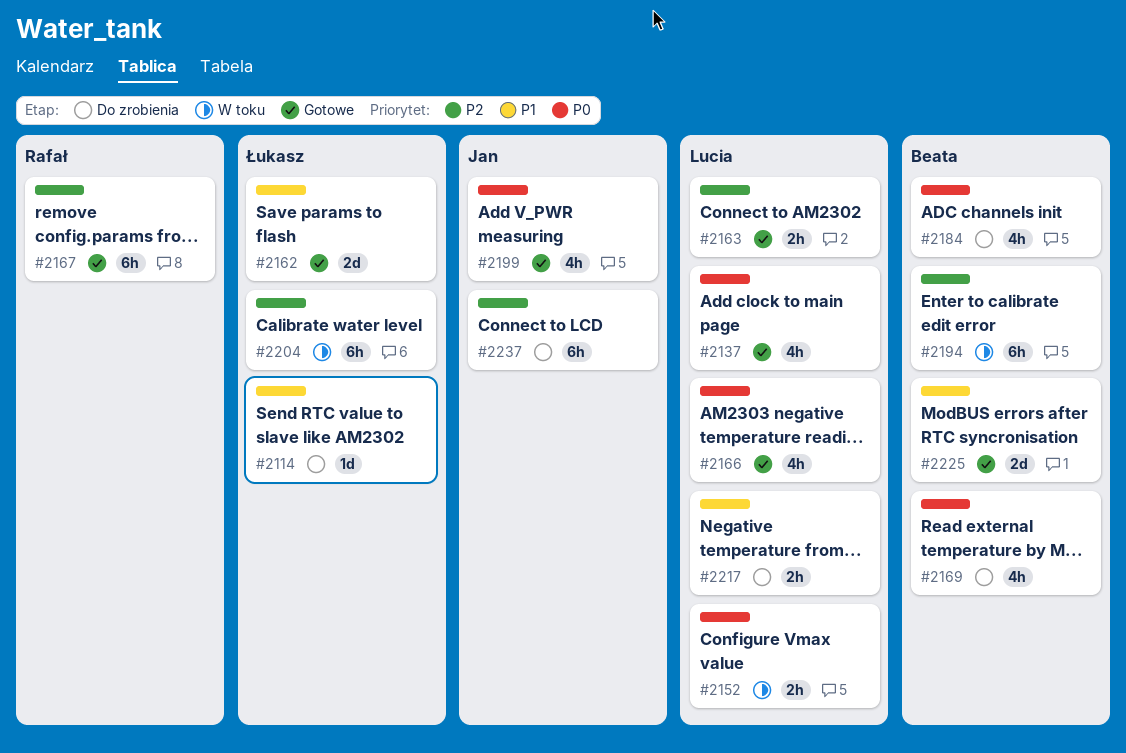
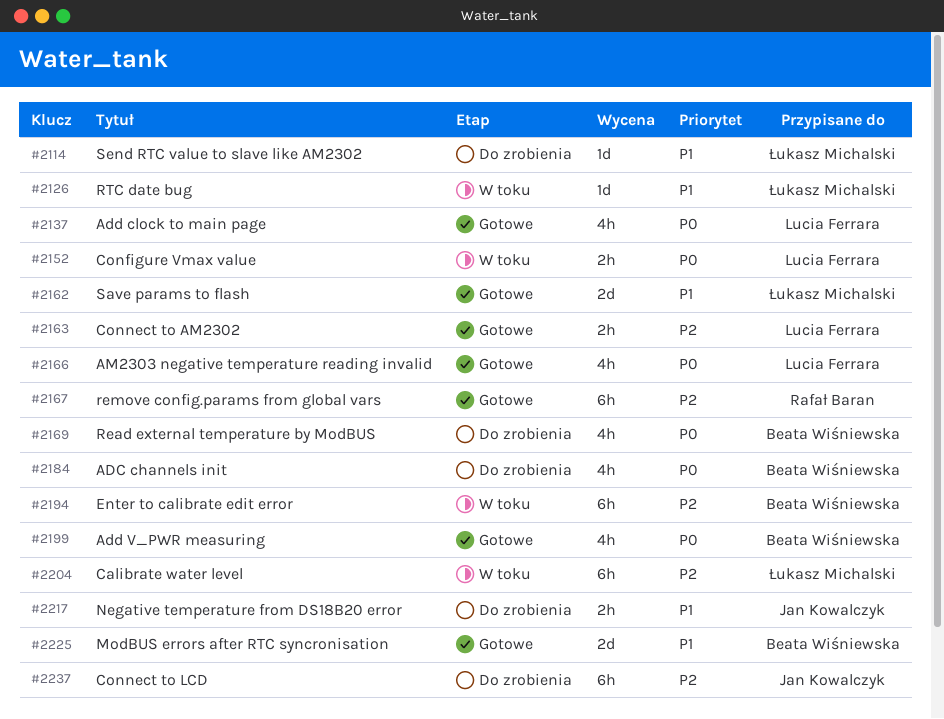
#2126: none -> present
#2199, owner: Jan Kowalczyk -> Beata Wiśniewska
#2217, owner: Lucia Ferrara -> Jan Kowalczyk

